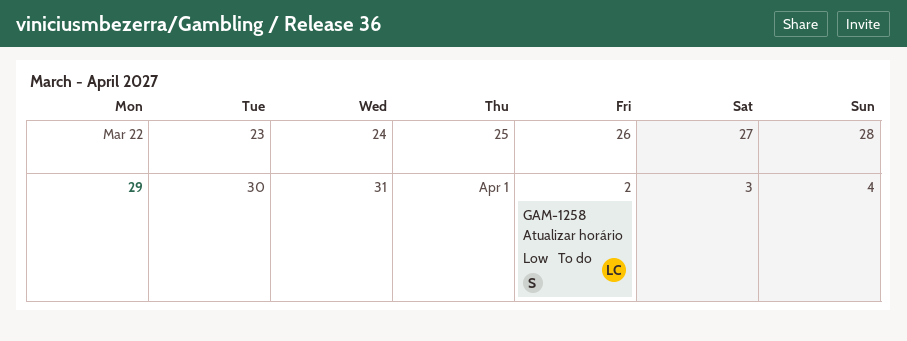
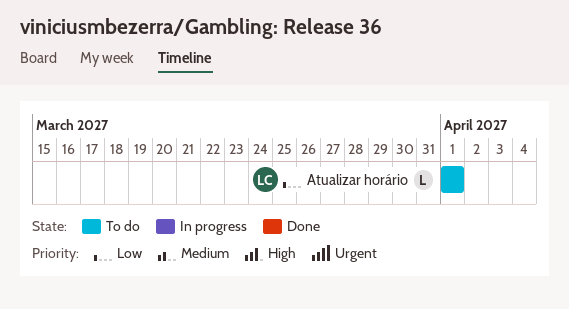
Atualizar horário, estimate: S -> L
Atualizar horário, due: Apr 2 -> Apr 1

